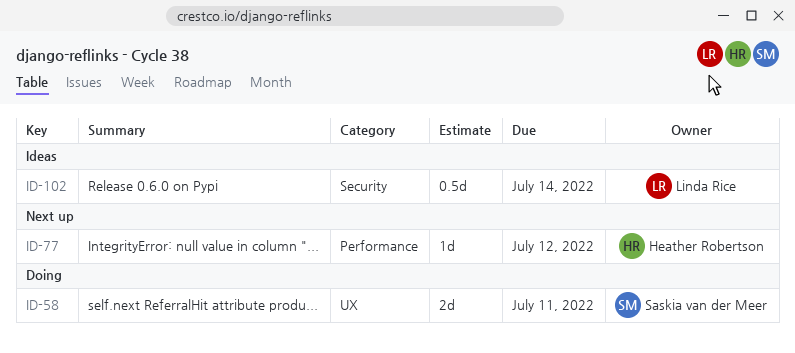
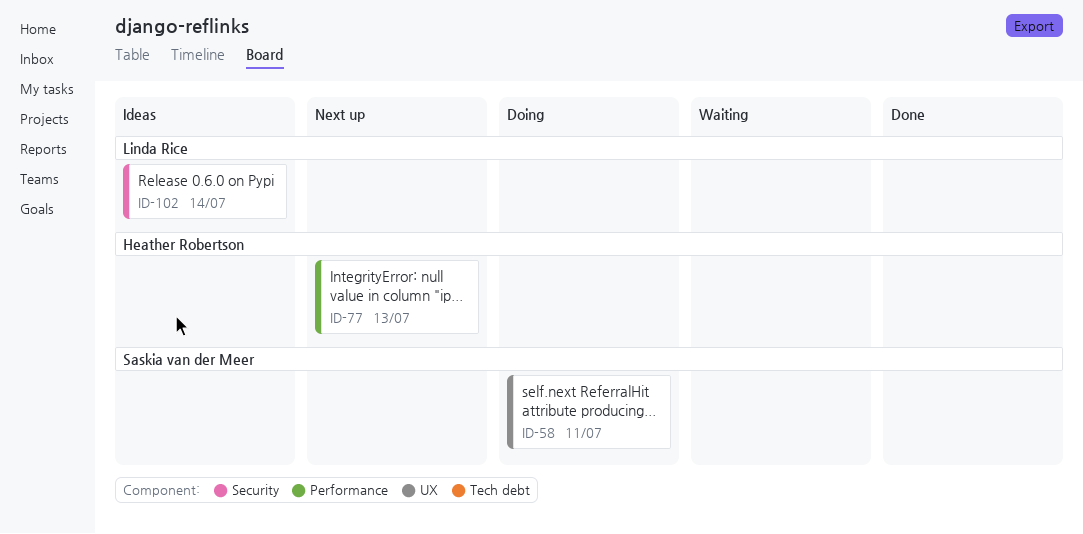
ID-77, due: Jul 12 -> Jul 13

